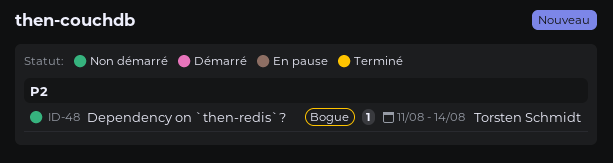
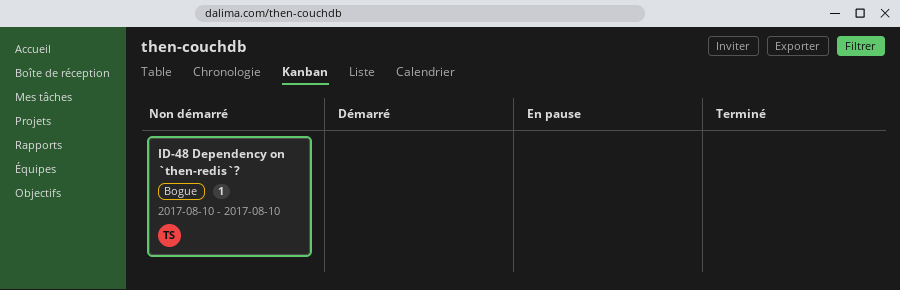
ID-48, start: Aug 11 -> Aug 10
ID-48, due: Aug 14 -> Aug 10

